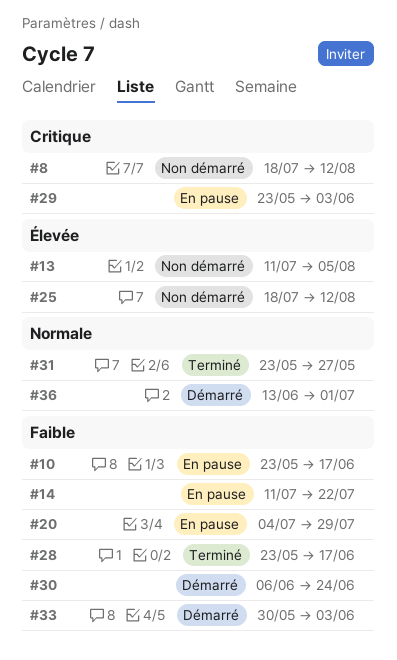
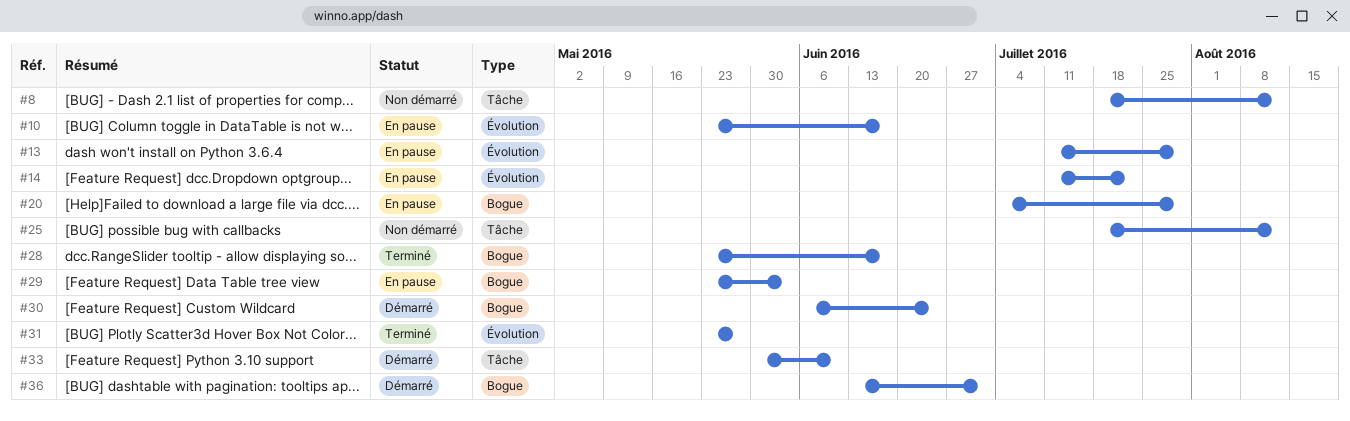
#13, status: Non démarré -> En pause
#13, due: Aug 5 -> Jul 29
#33, due: Jun 3 -> Jun 10

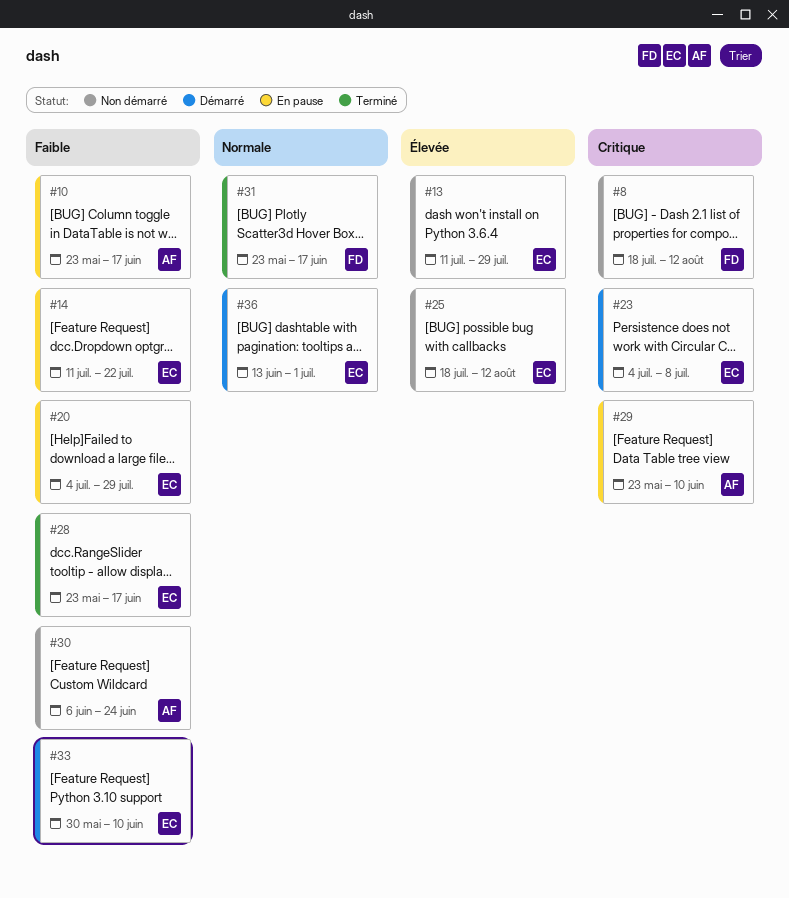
#13, status: En pause -> Non démarré
#23: none -> present
#29, due: Jun 3 -> Jun 10
#30, status: Démarré -> Non démarré
#31, due: May 27 -> Jun 17

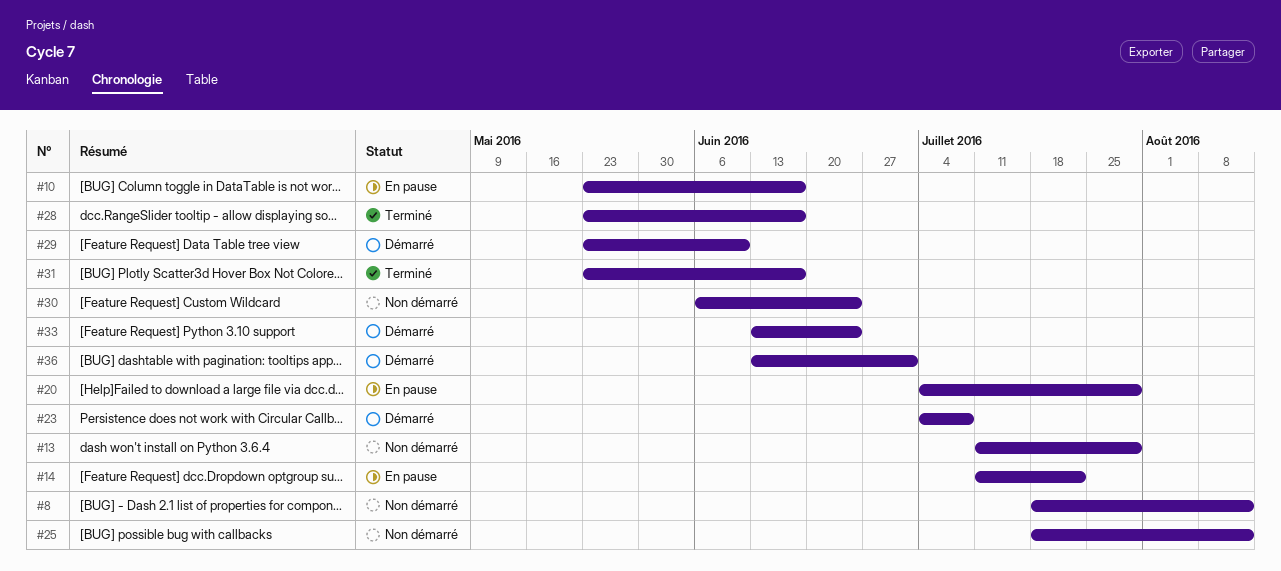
#29, status: En pause -> Démarré
#33, start: May 30 -> Jun 13
#33, due: Jun 10 -> Jun 24

